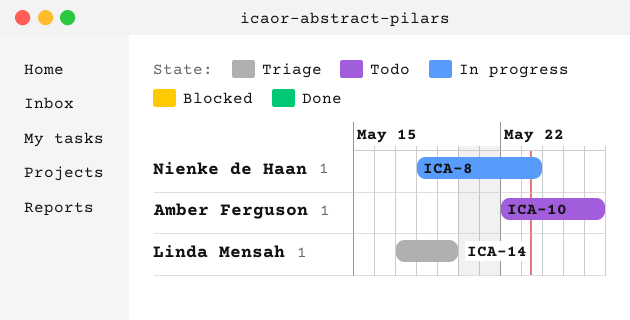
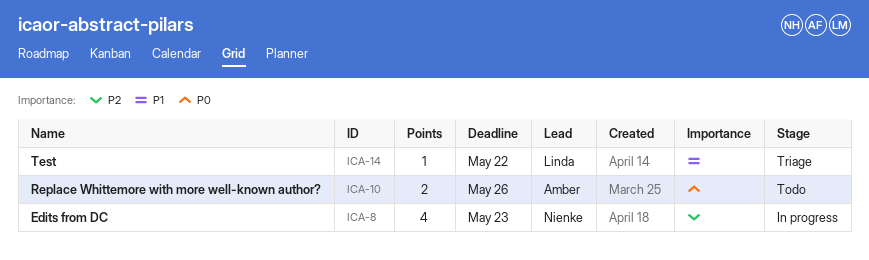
ICA-14, due: May 19 -> May 22

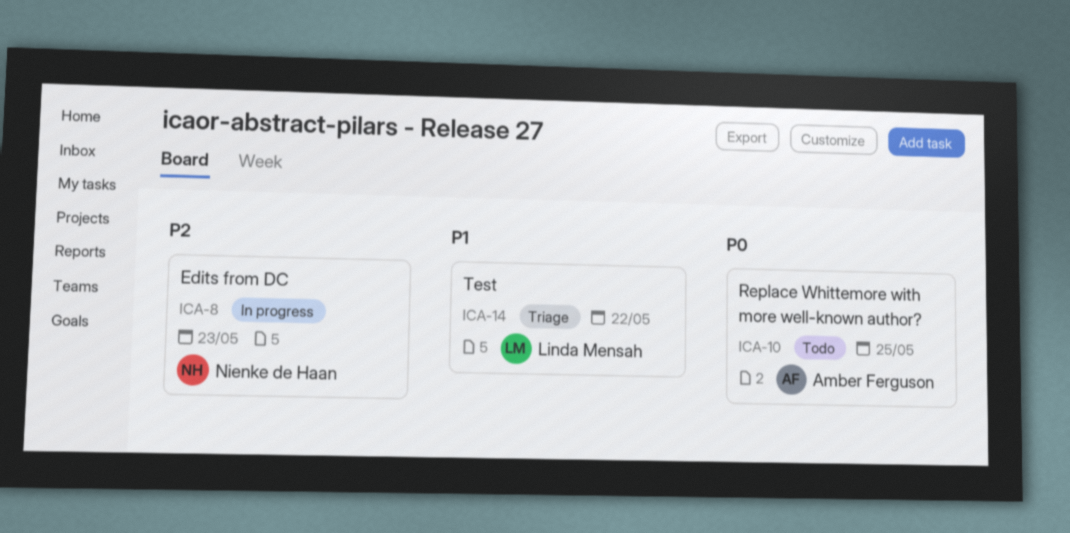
ICA-10, due: May 26 -> May 25

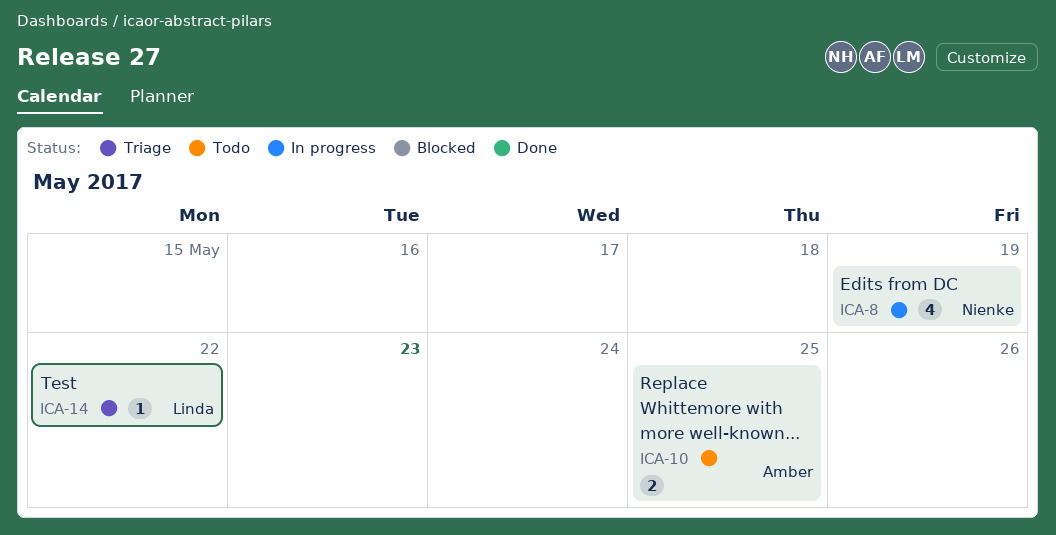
ICA-8, due: May 23 -> May 19

